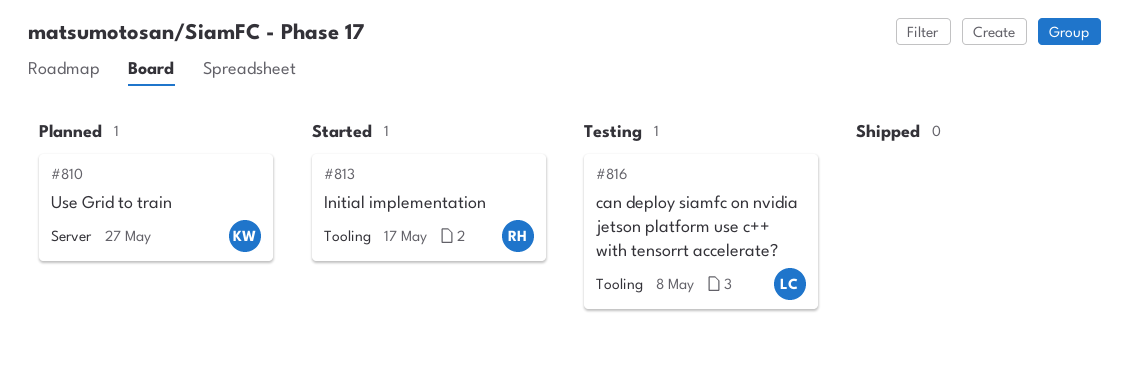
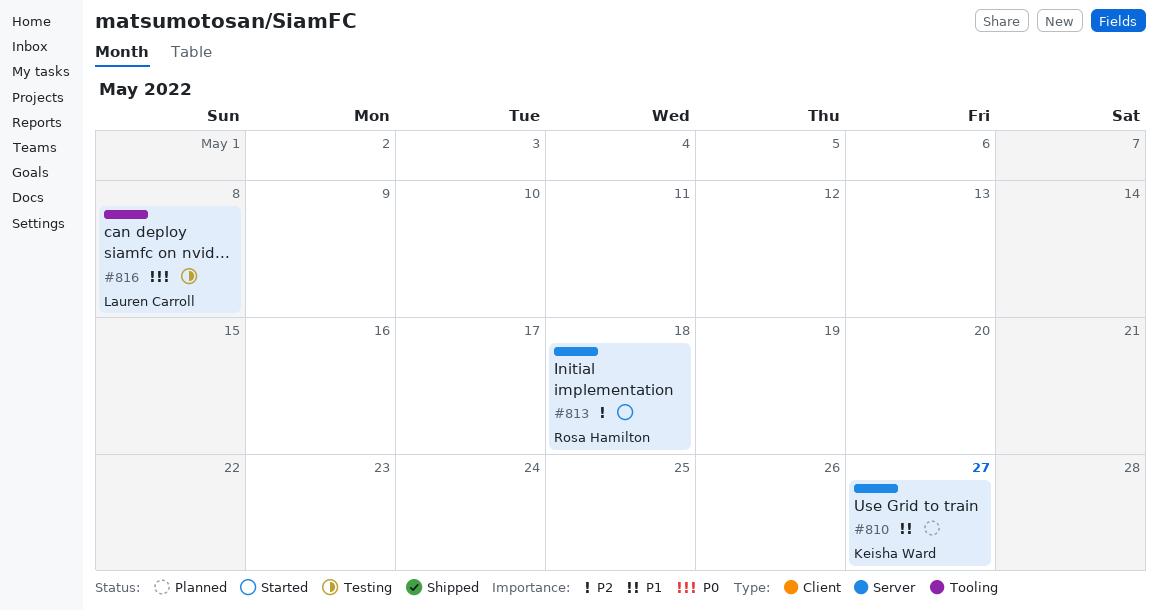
#813, label: Tooling -> Server
#813, due: May 17 -> May 18

